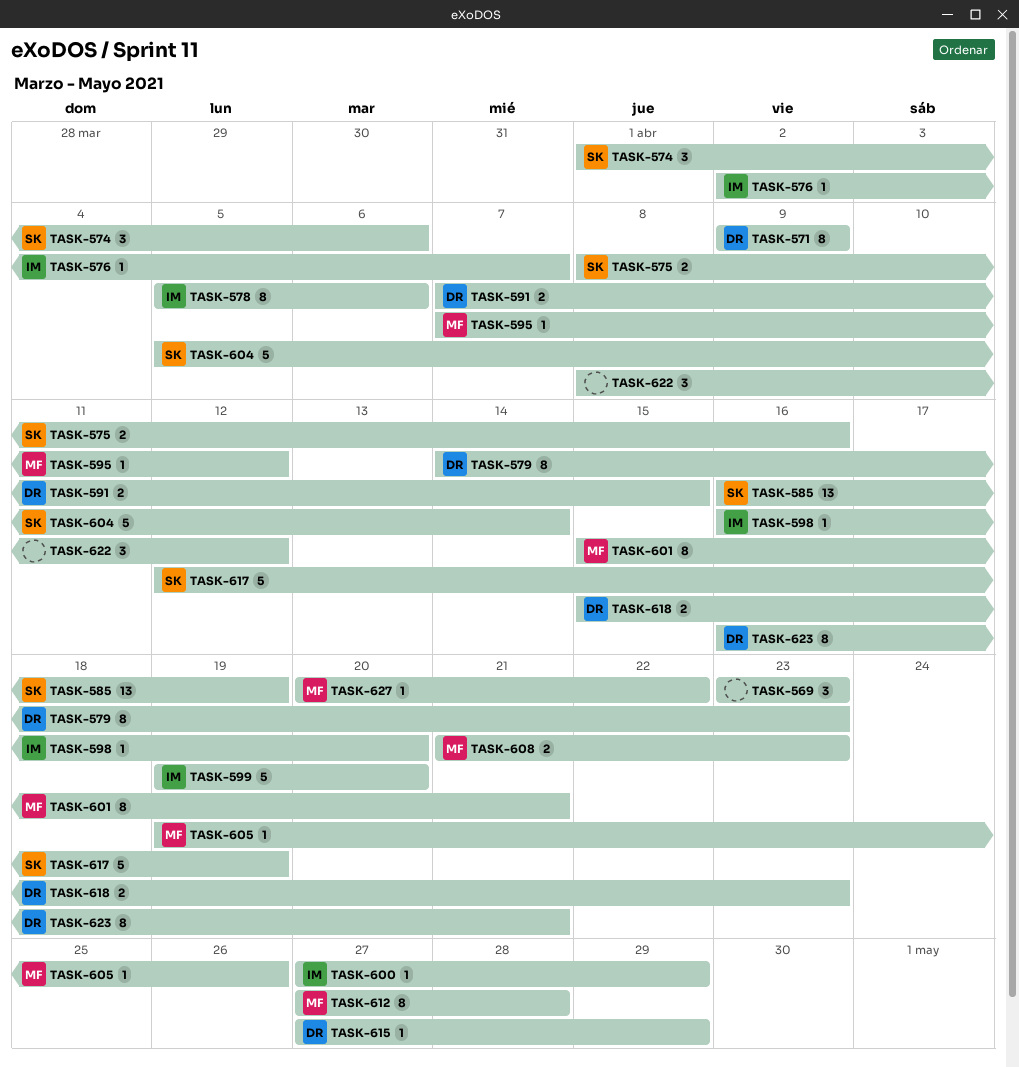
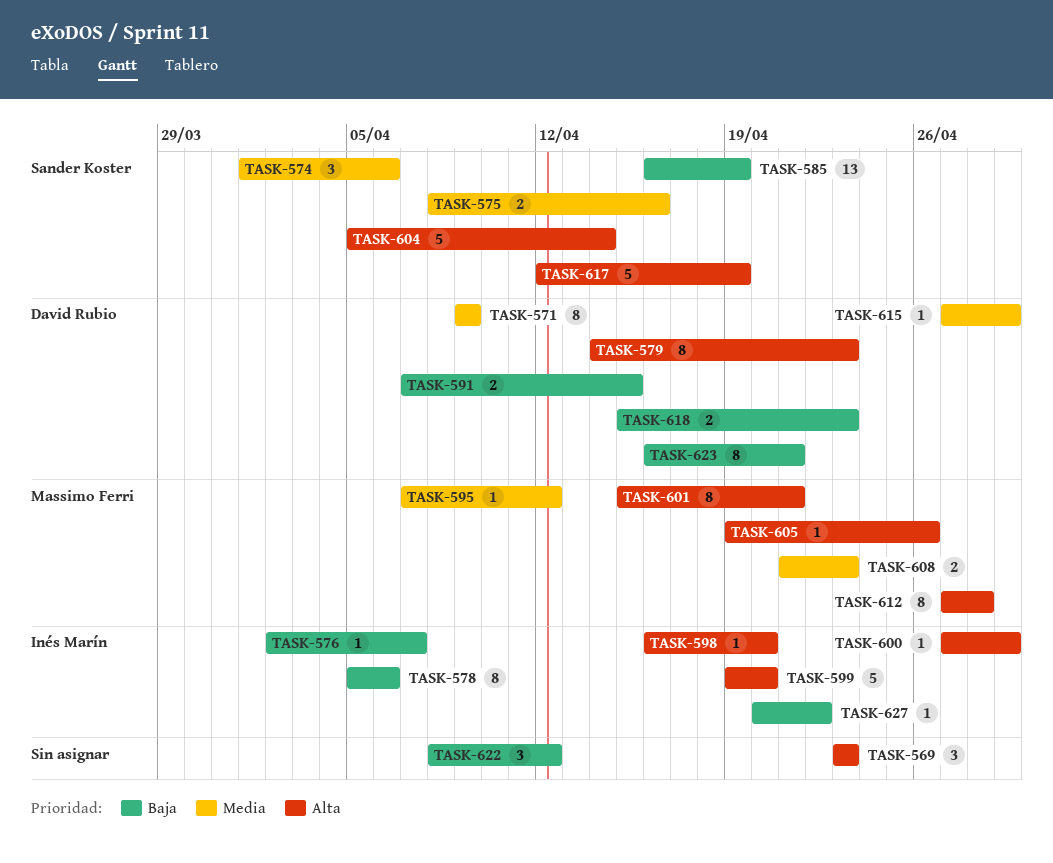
TASK-627, owner: Massimo Ferri -> Inés Marín

